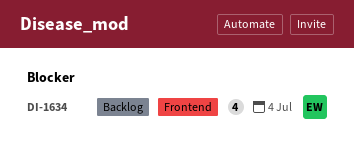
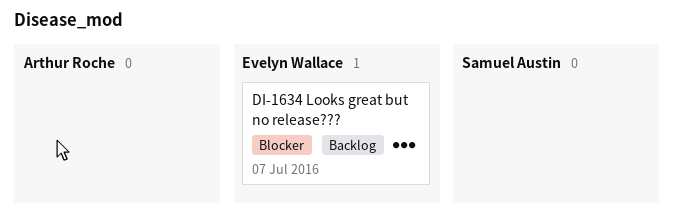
DI-1634, estimate: 4 -> 3
DI-1634, due: Jul 4 -> Jul 7

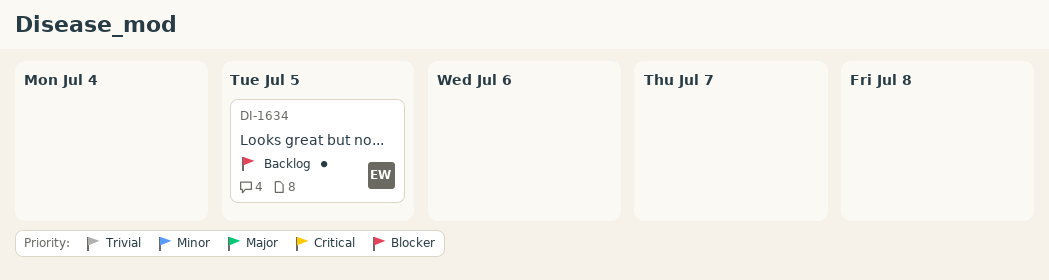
DI-1634, estimate: 3 -> 1
DI-1634, due: Jul 7 -> Jul 5

